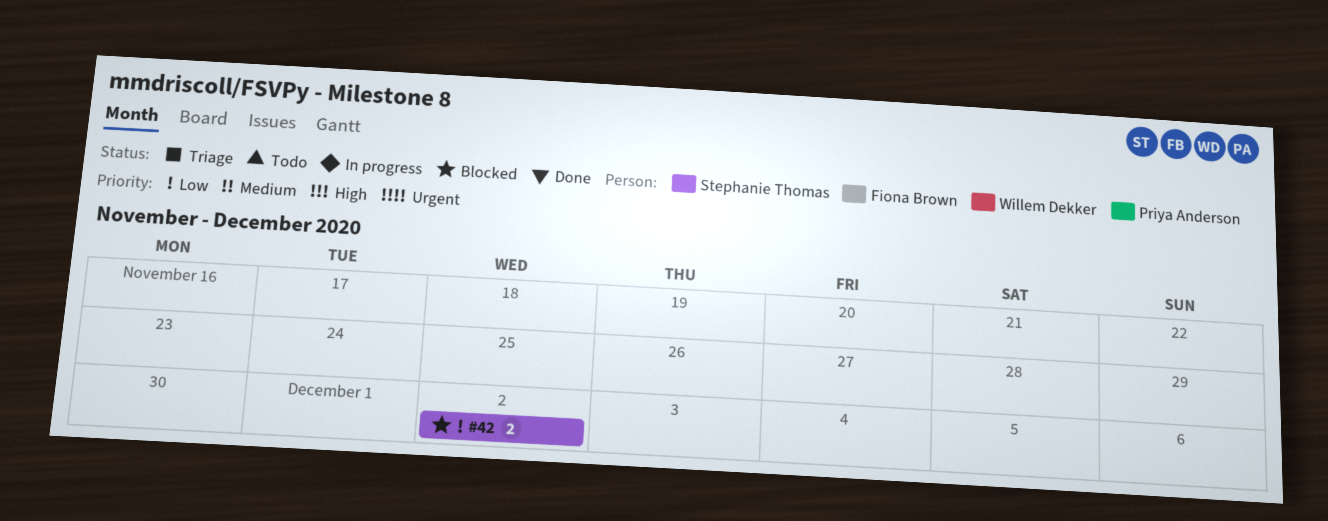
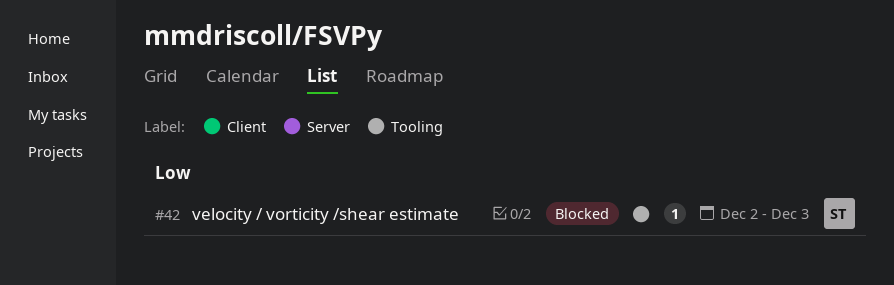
#42, estimate: 2 -> 1
#42, due: Dec 2 -> Dec 3

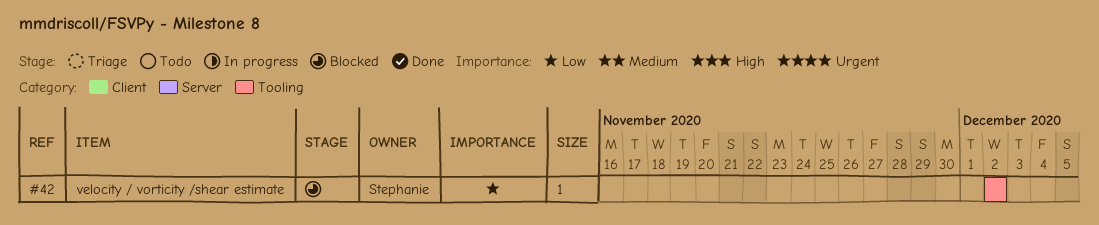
#42, due: Dec 3 -> Dec 2

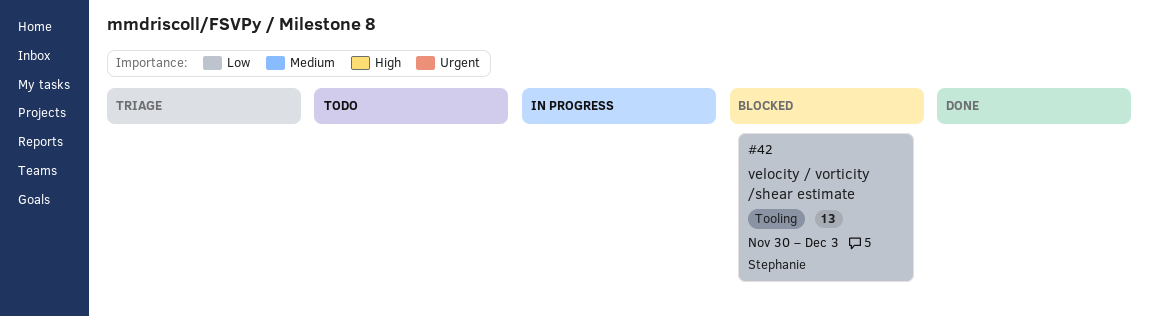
#42, estimate: 1 -> 13
#42, start: Dec 2 -> Nov 30
#42, due: Dec 2 -> Dec 3

